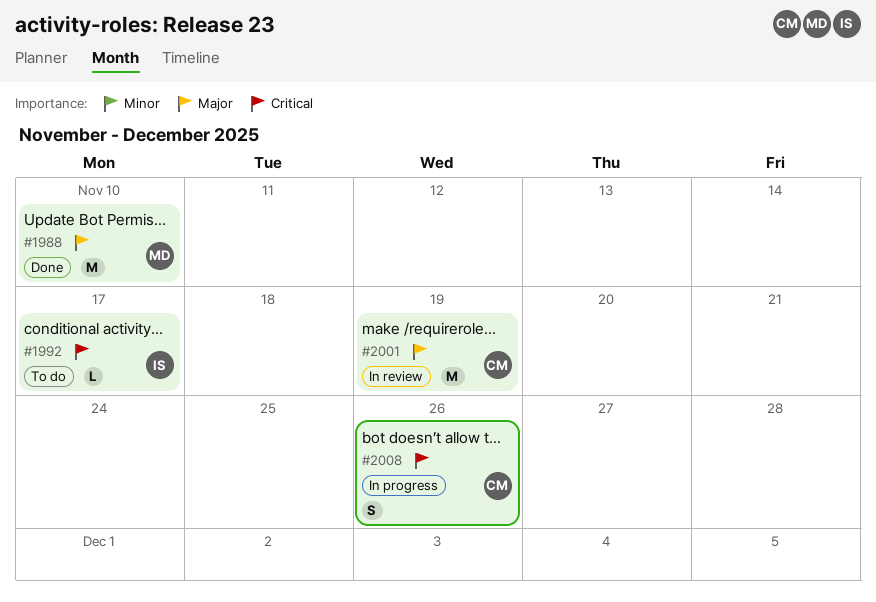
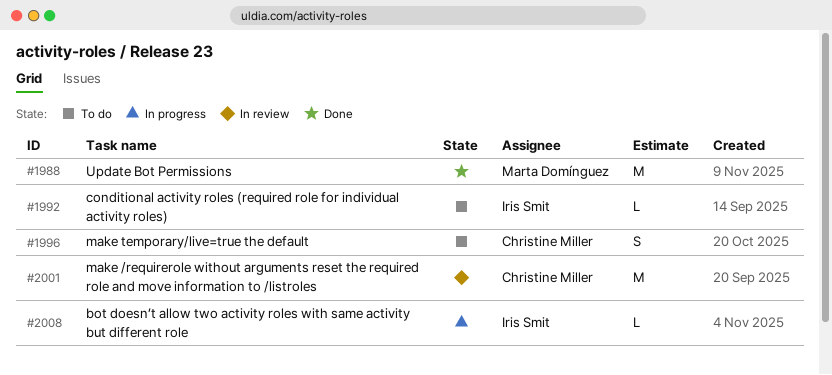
#1996: none -> present
#2008, owner: Christine Miller -> Iris Smit
#2008, estimate: S -> L

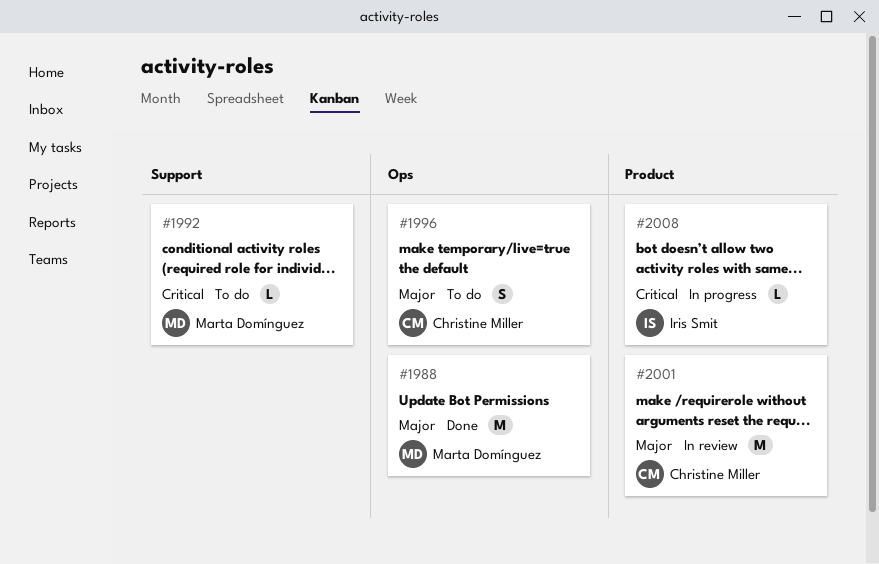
#1992, owner: Iris Smit -> Marta Domínguez

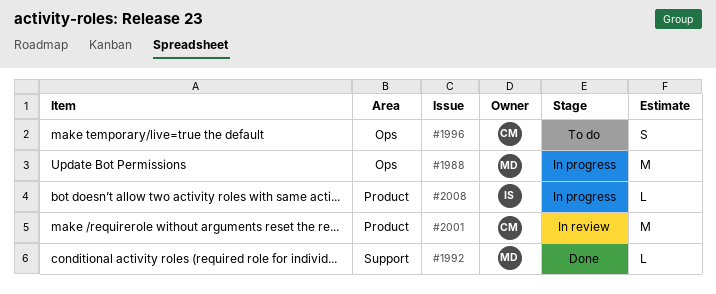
#1988, status: Done -> In progress
#1992, status: To do -> Done

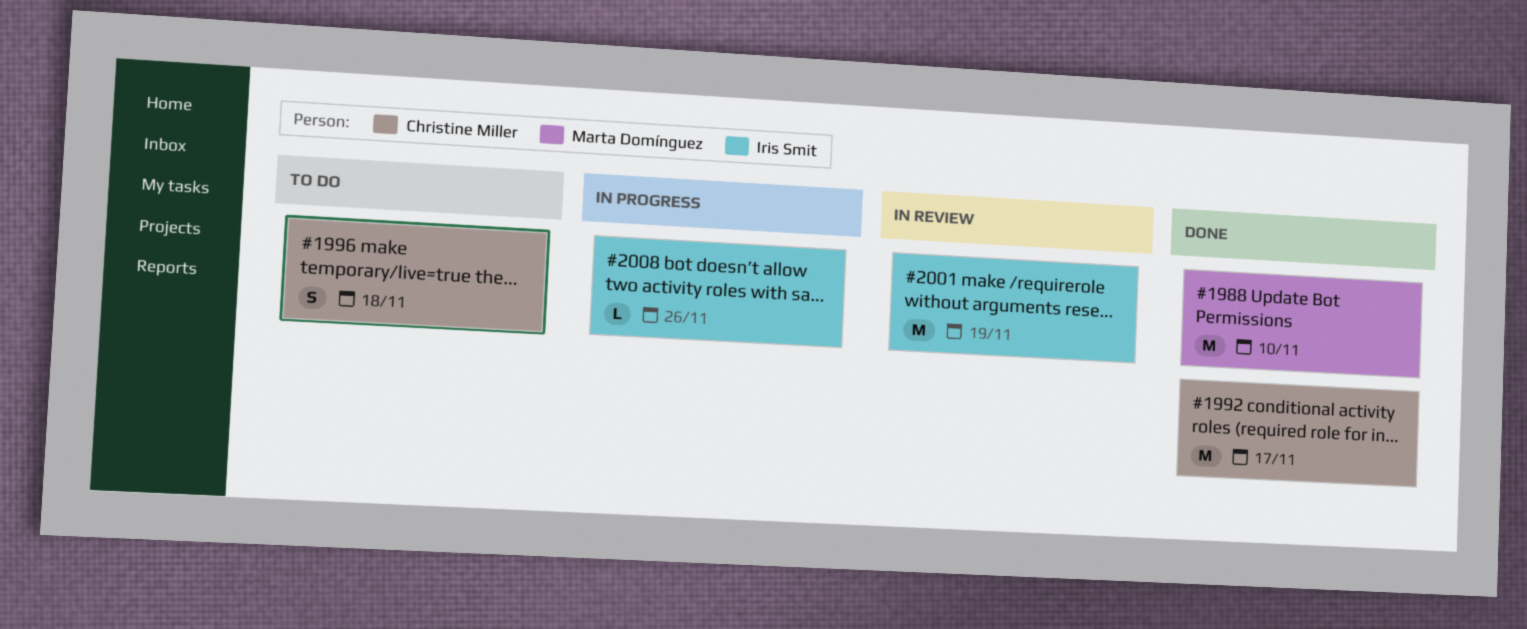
#1988, status: In progress -> Done
#1992, owner: Marta Domínguez -> Christine Miller
#1992, estimate: L -> M
#2001, owner: Christine Miller -> Iris Smit

